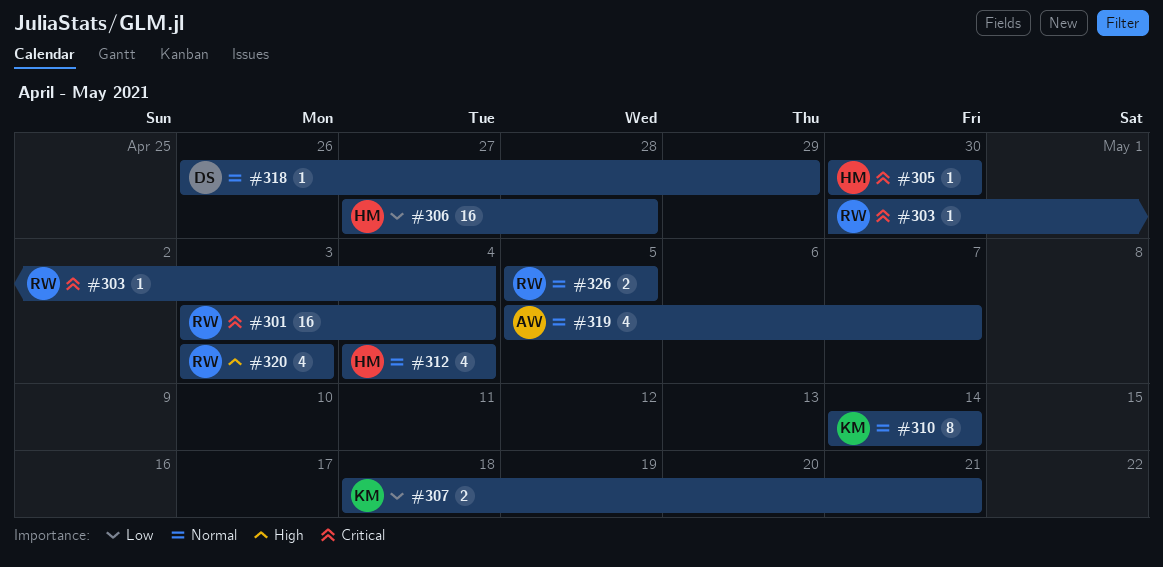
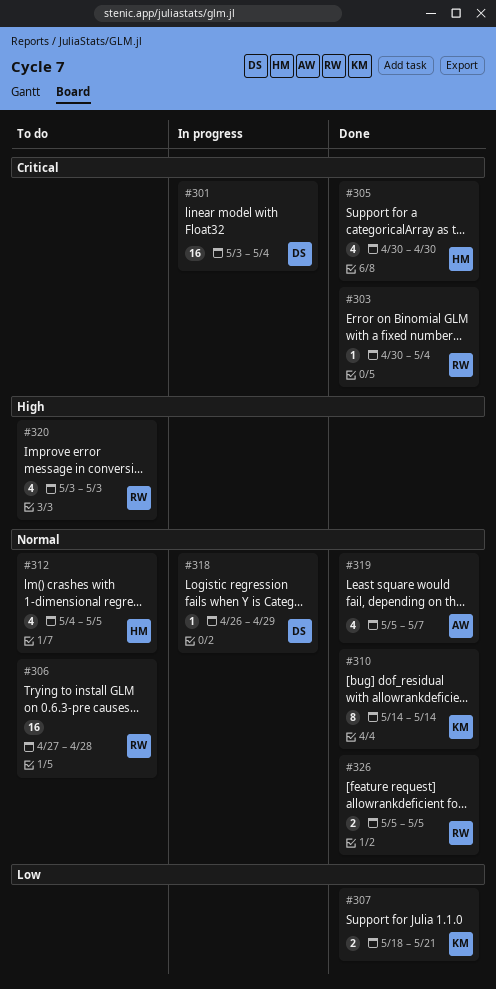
#301, owner: RW -> DS
#305, estimate: 1 -> 4
#306, owner: HM -> RW
#306, priority: Low -> Normal
#312, due: May 4 -> May 5

